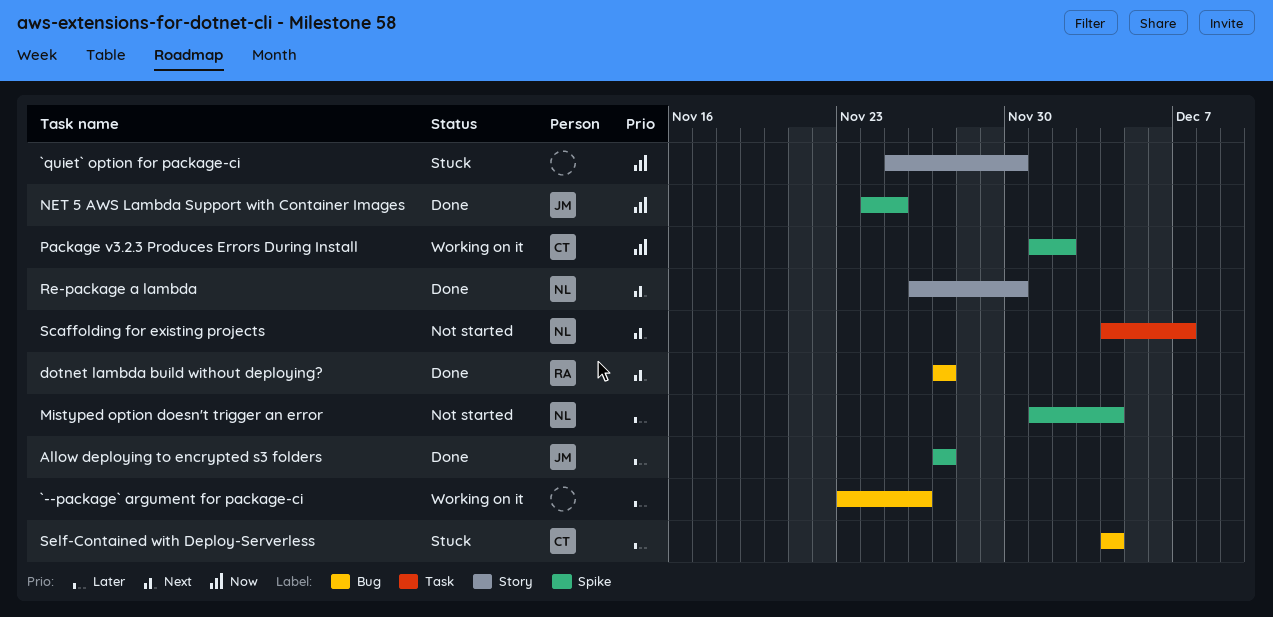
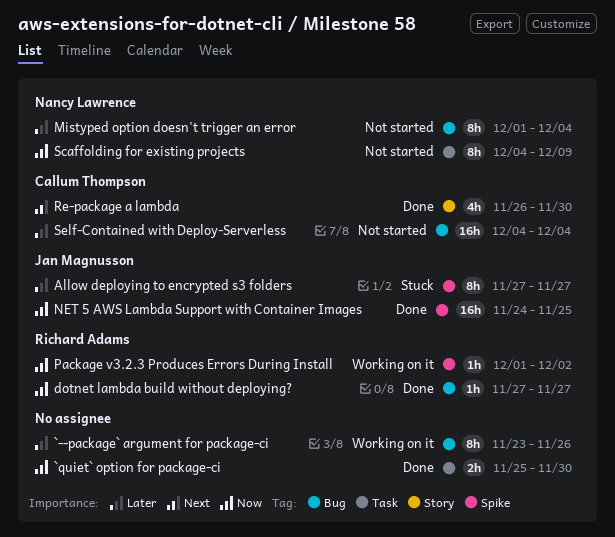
`quiet` option for package-ci, status: Stuck -> Done
`quiet` option for package-ci, label: Story -> Task
Allow deploying to encrypted s3 folders, status: Done -> Stuck
dotnet lambda build without deploying?, priority: Next -> Now
Mistyped option doesn't trigger an error, label: Spike -> Bug
Package v3.2.3 Produces Errors During Install, owner: Callum Thompson -> Richard Adams
Re-package a lambda, owner: Nancy Lawrence -> Callum Thompson
Scaffolding for existing projects, priority: Next -> Now
Scaffolding for existing projects, due: Dec 7 -> Dec 9
Self-Contained with Deploy-Serverless, status: Stuck -> Not started

